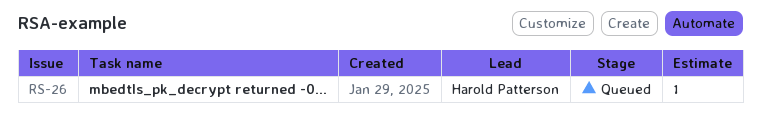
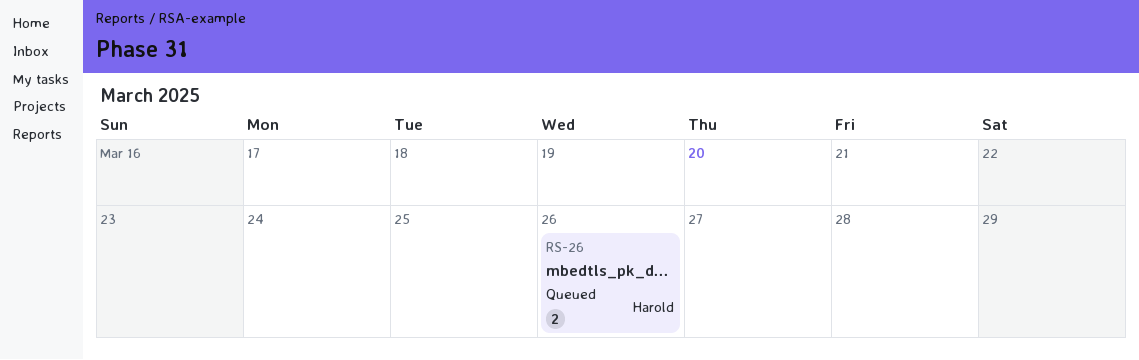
RS-26, estimate: 1 -> 2

